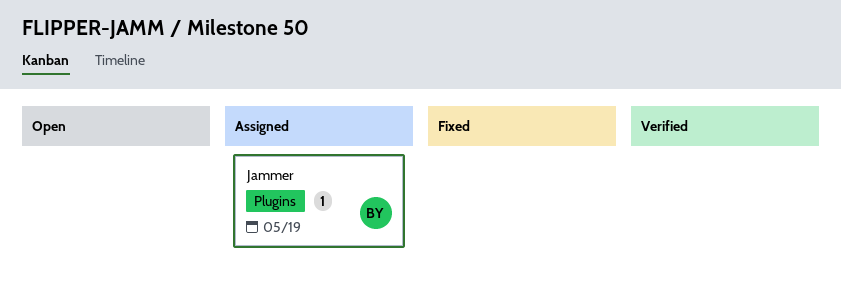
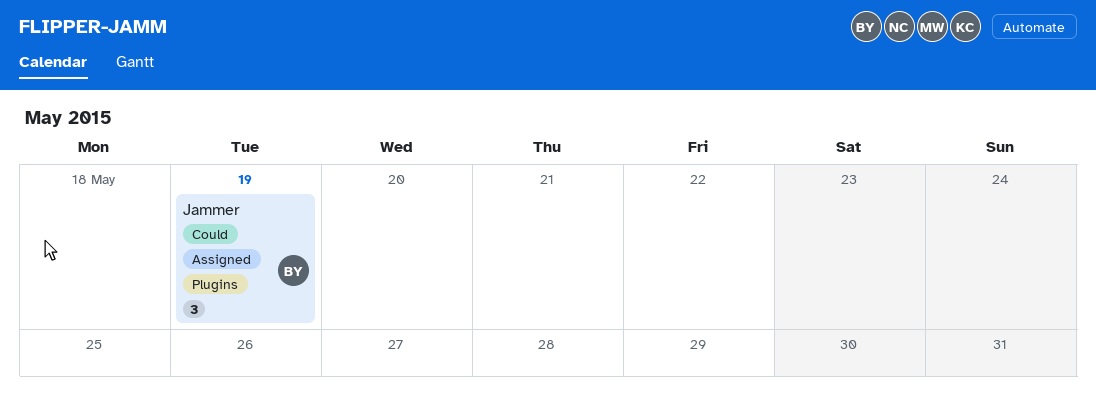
Jammer, estimate: 1 -> 3

